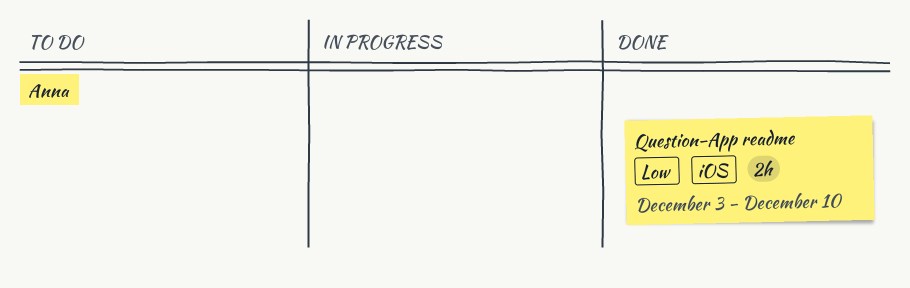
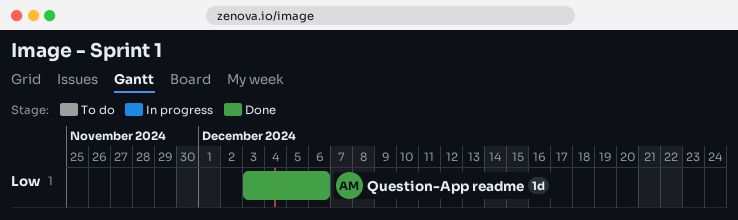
Question-App readme, estimate: 2h -> 1d
Question-App readme, due: Dec 10 -> Dec 6

